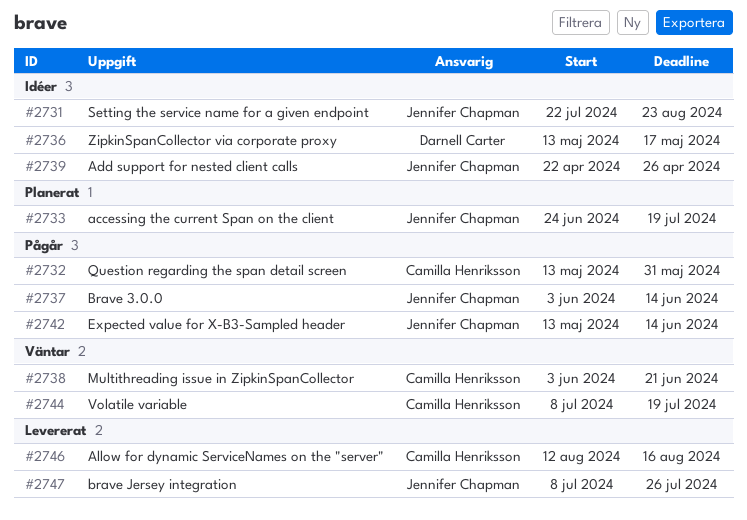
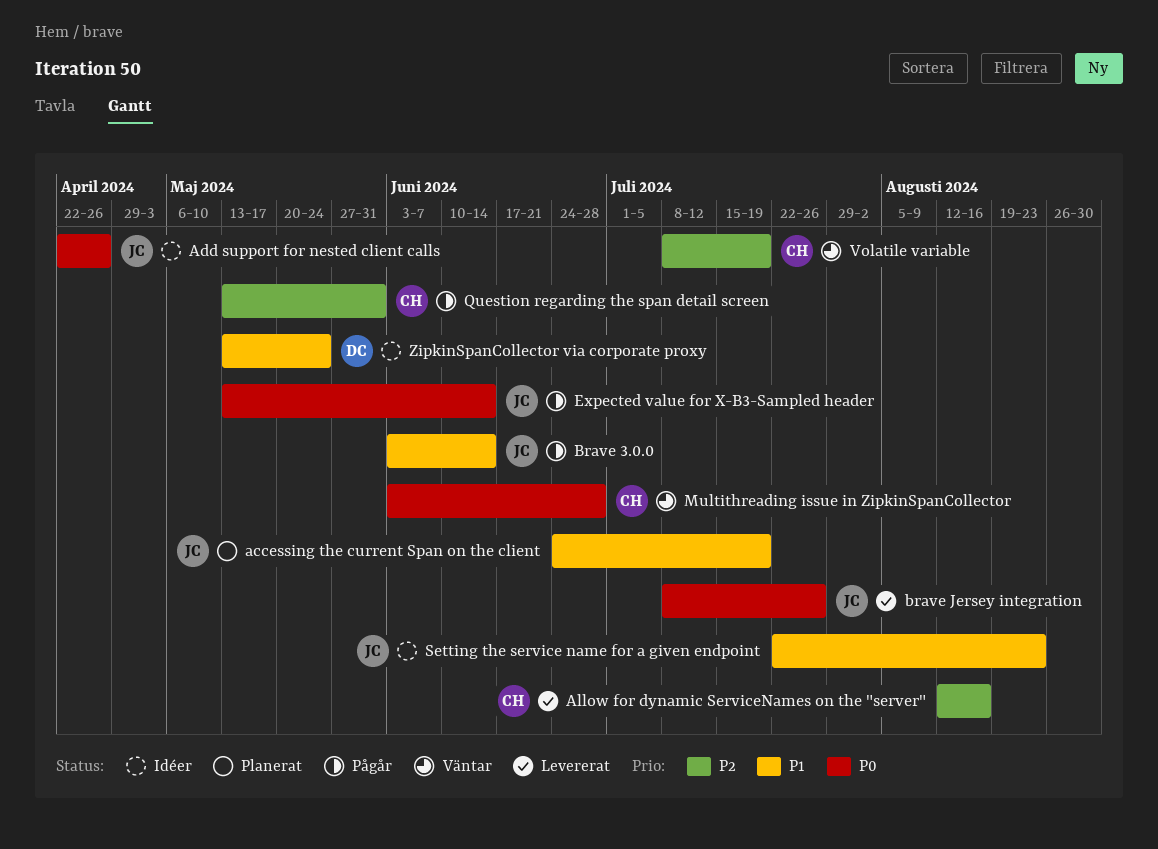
Multithreading issue in ZipkinSpanCollector, due: Jun 21 -> Jun 28
ZipkinSpanCollector via corporate proxy, due: May 17 -> May 24

